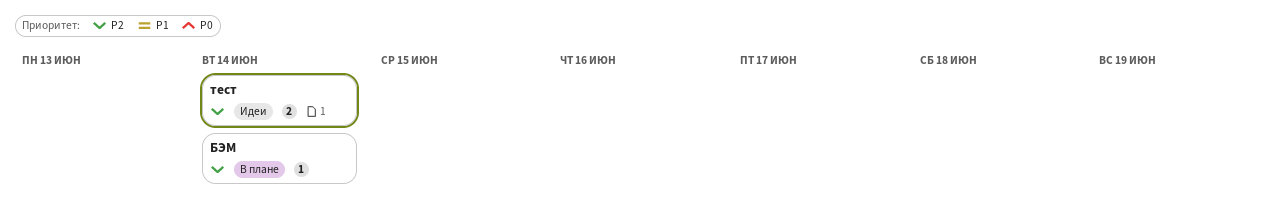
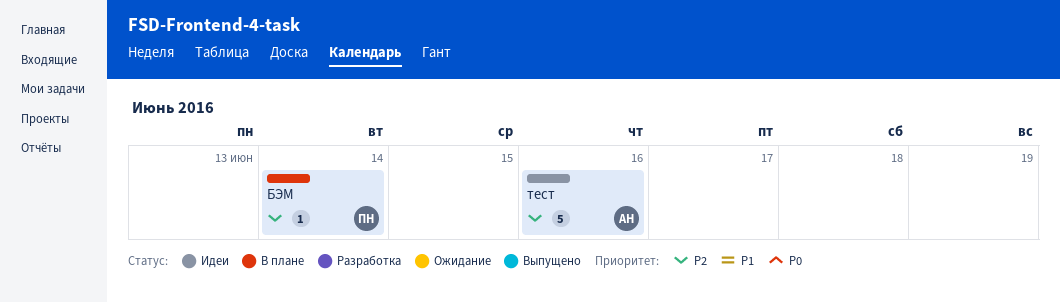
тест, estimate: 2 -> 5
тест, due: Jun 14 -> Jun 16

